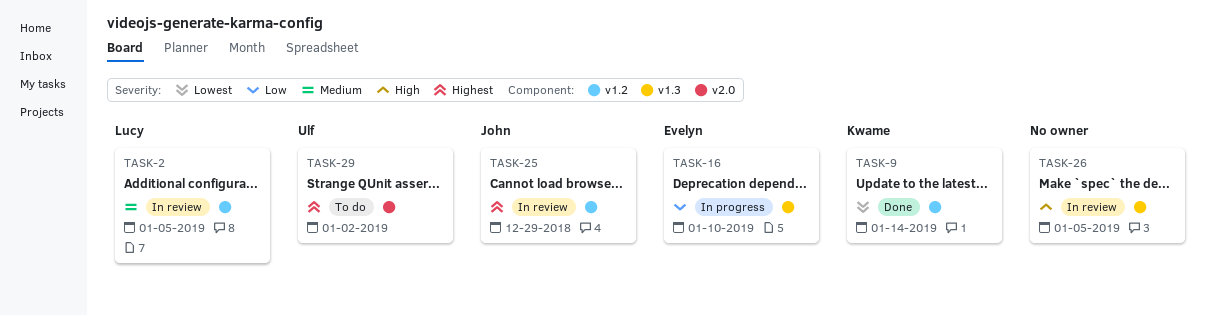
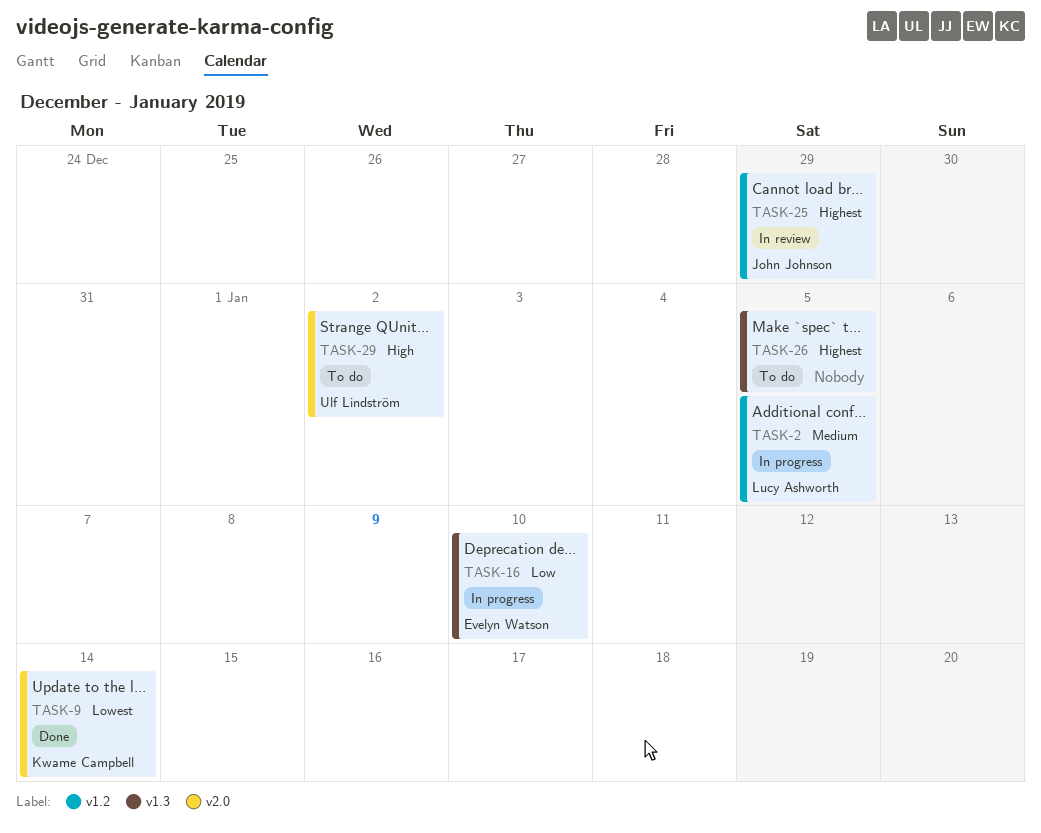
TASK-2, status: In review -> In progress
TASK-9, label: v1.2 -> v2.0
TASK-26, status: In review -> To do
TASK-26, priority: High -> Highest
TASK-29, priority: Highest -> High

